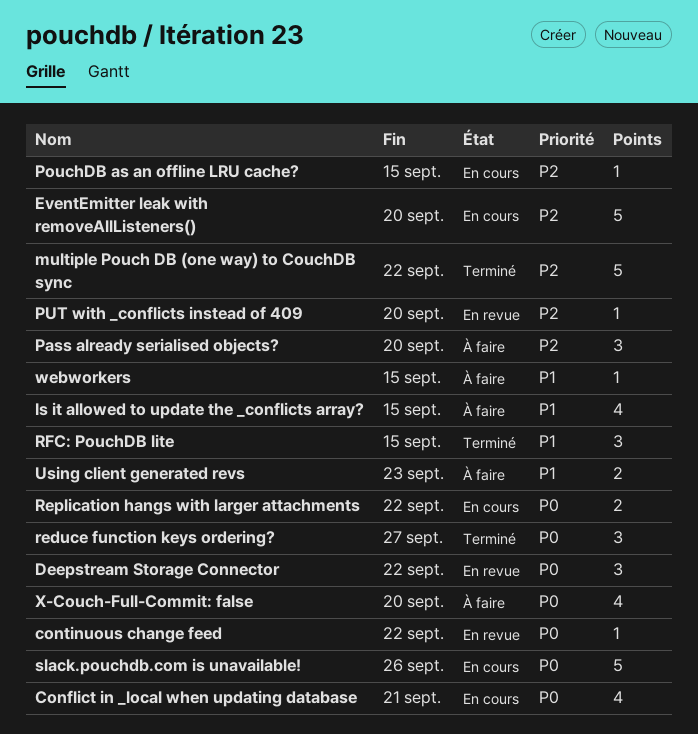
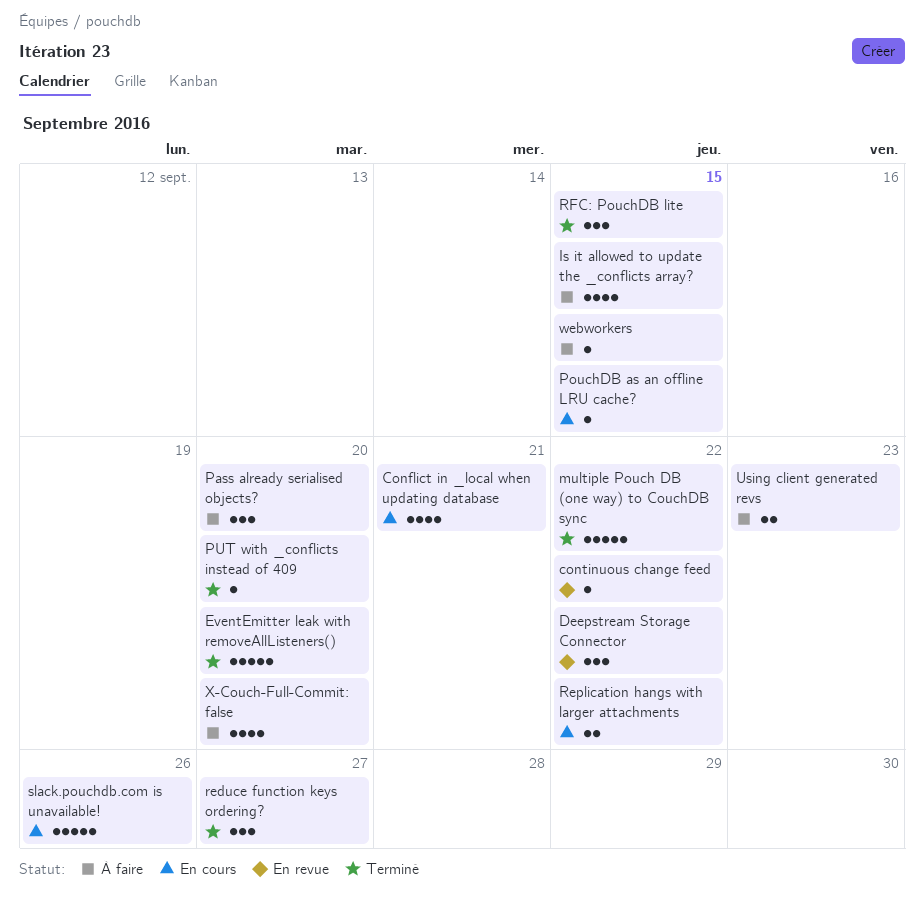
EventEmitter leak with removeAllListeners(), status: En cours -> Terminé
PUT with _conflicts instead of 409, status: En revue -> Terminé

